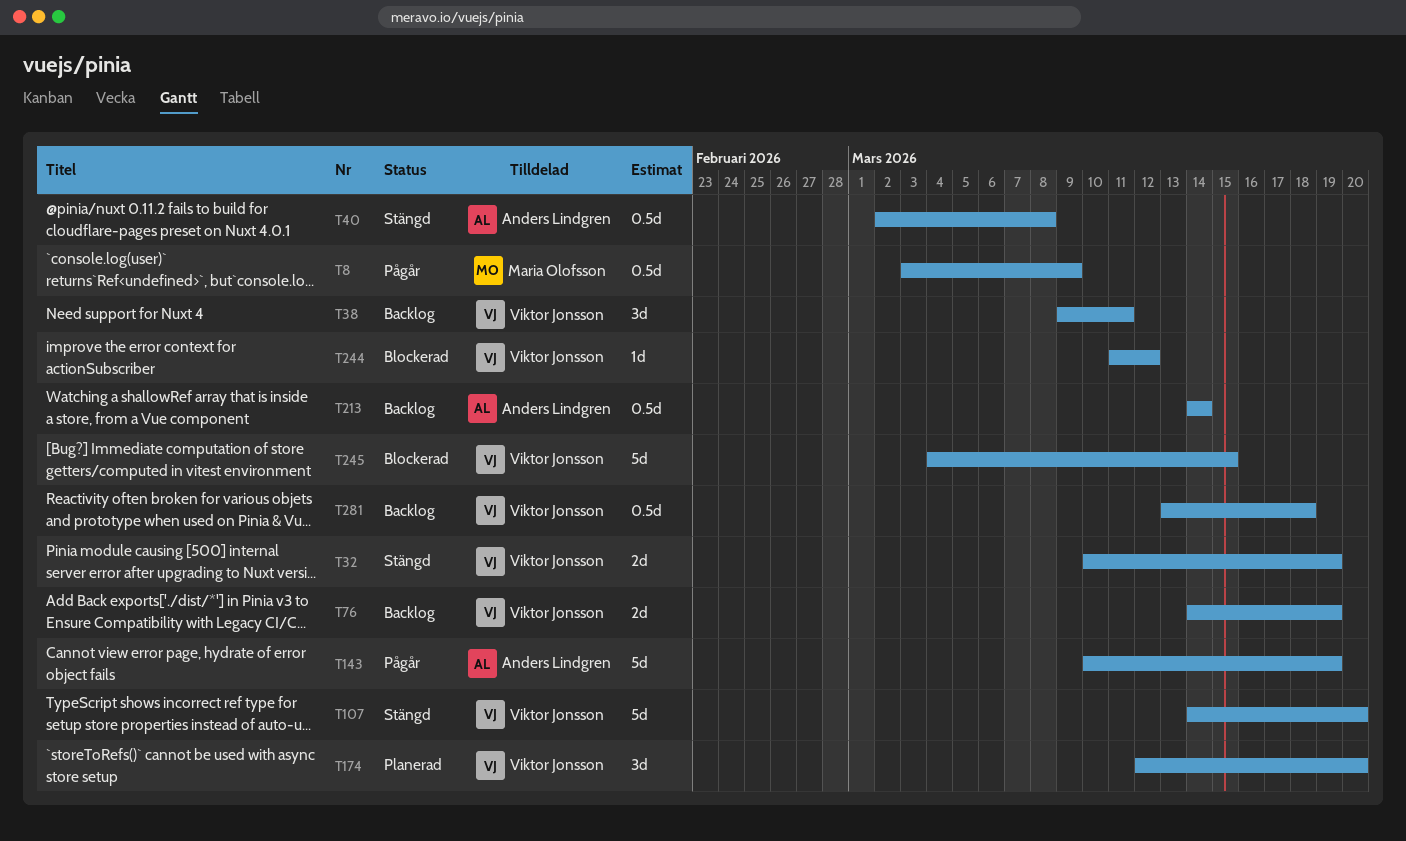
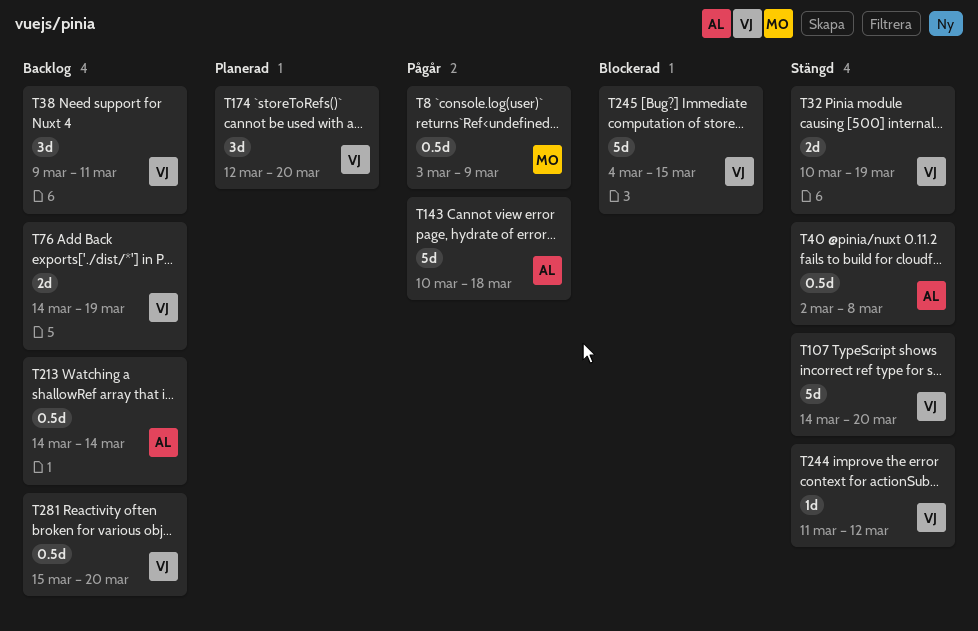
T143, due: Mar 19 -> Mar 18
T244, status: Blockerad -> Stängd
T281, start: Mar 13 -> Mar 15
T281, due: Mar 18 -> Mar 20

